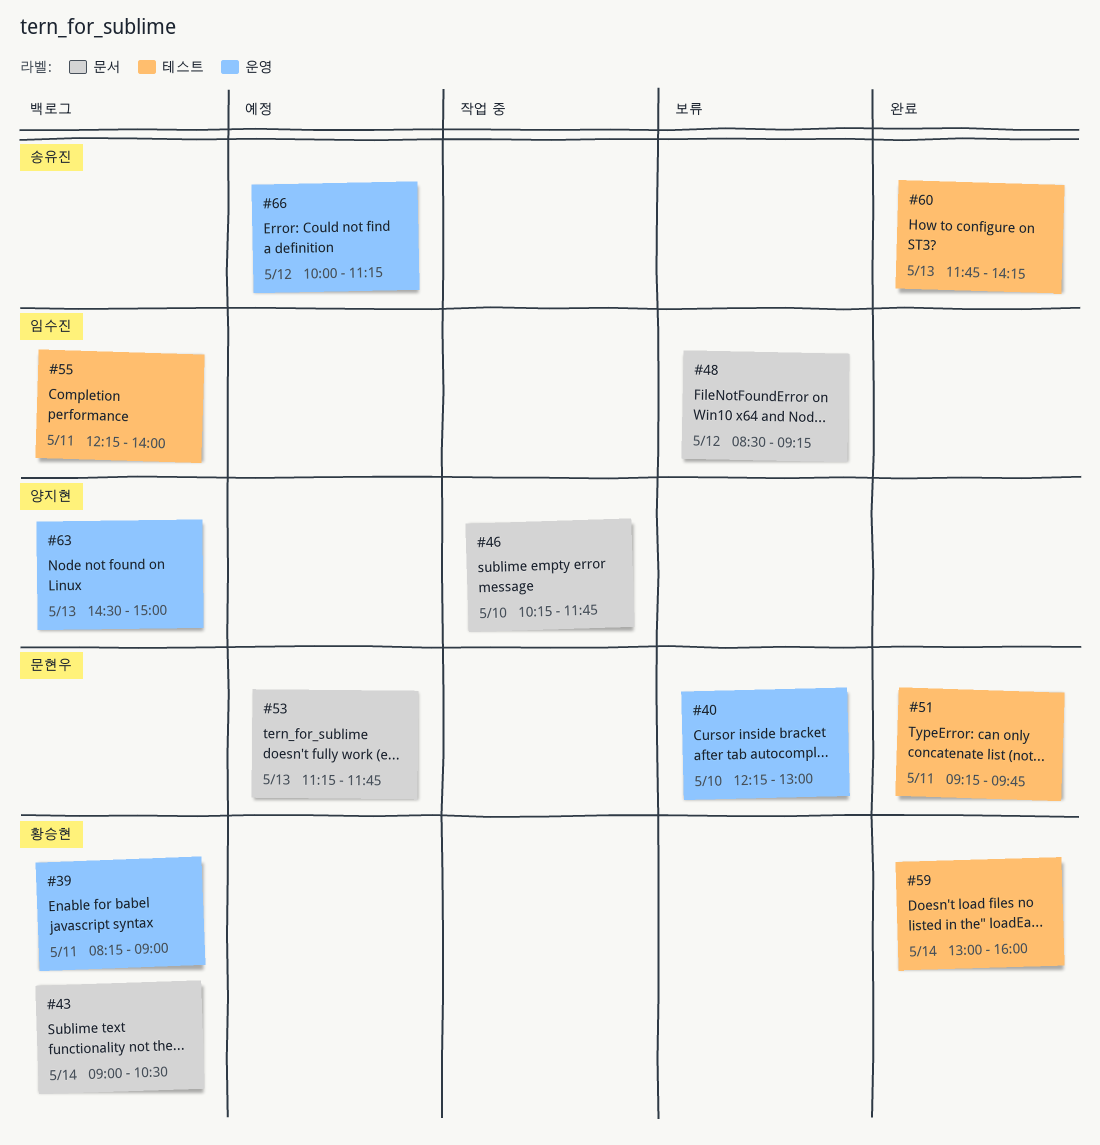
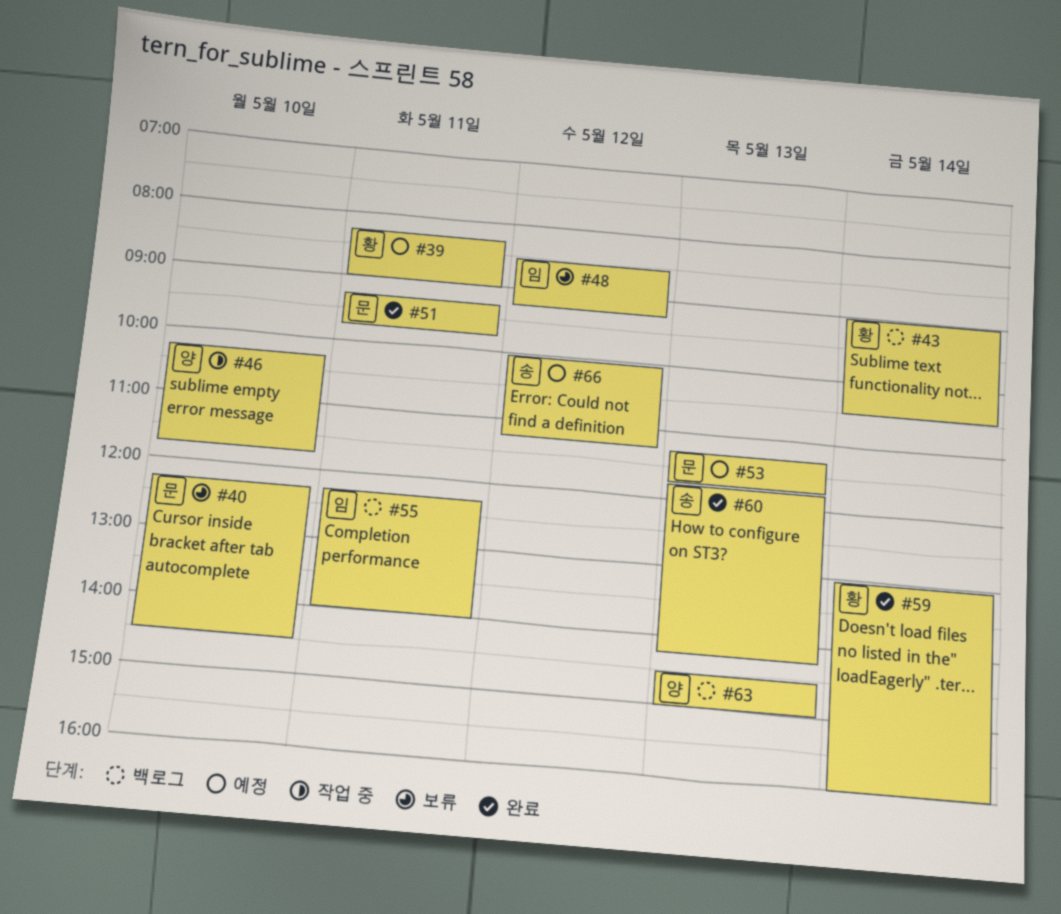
#39, status: 백로그 -> 예정
#40, ends: 13:00 -> 14:30

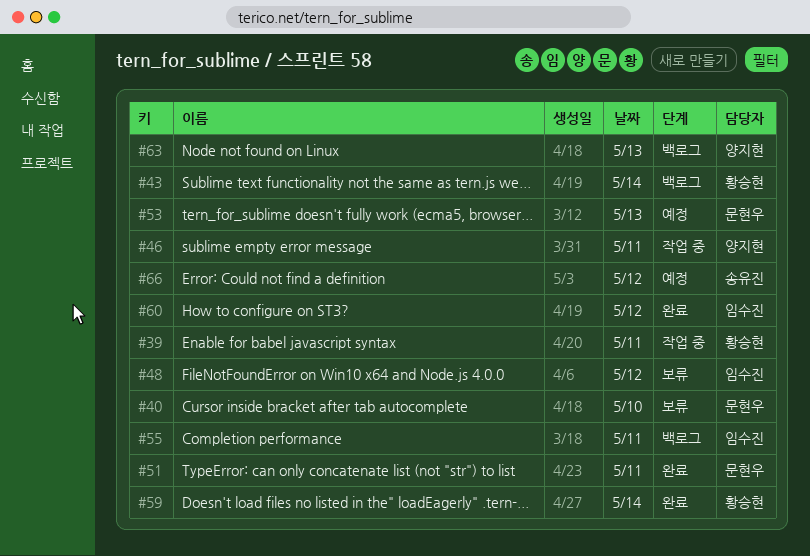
#39, status: 예정 -> 작업 중
#46, day: May 10 -> May 11
#60, owner: 송유진 -> 임수진
#60, day: May 13 -> May 12

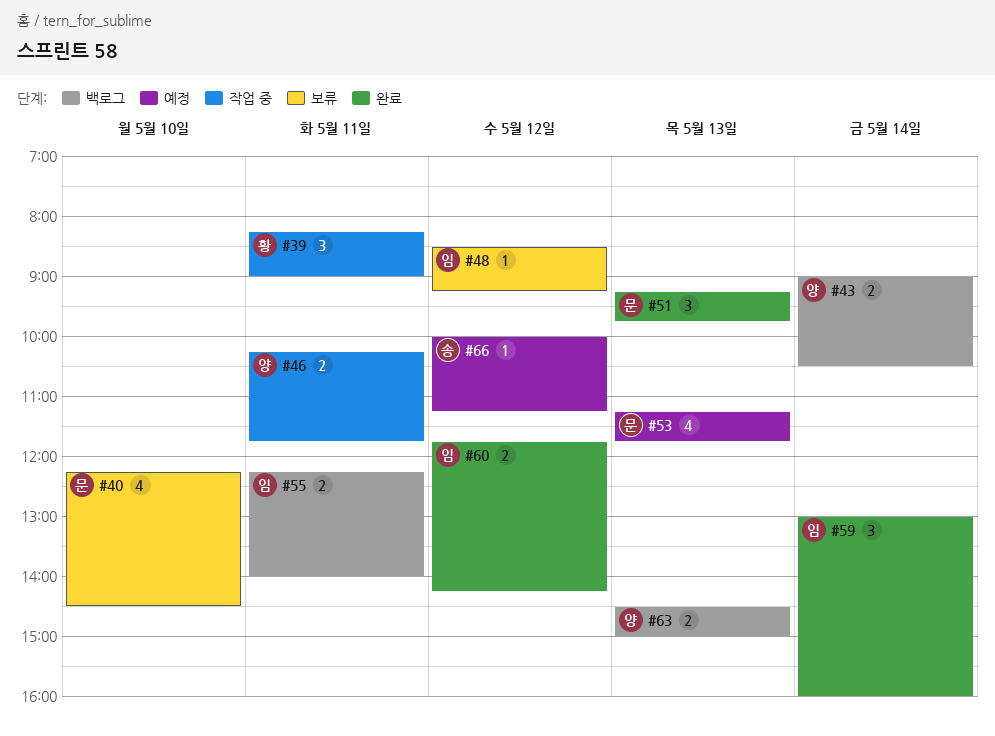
#43, owner: 황승현 -> 양지현
#51, day: May 11 -> May 13
#59, owner: 황승현 -> 임수진

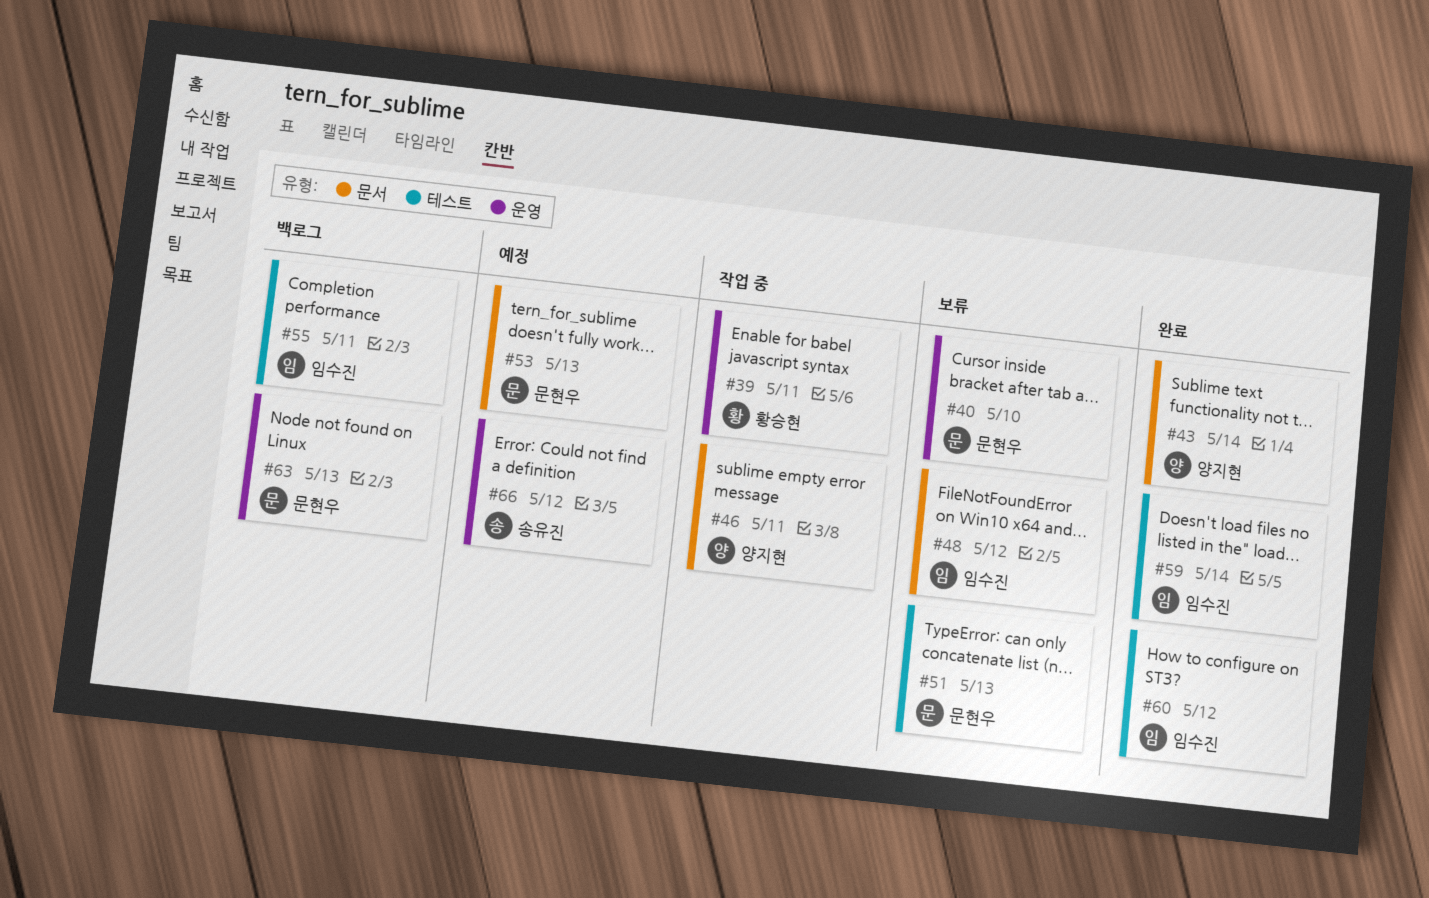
#43, status: 백로그 -> 완료
#51, status: 완료 -> 보류
#63, owner: 양지현 -> 문현우

